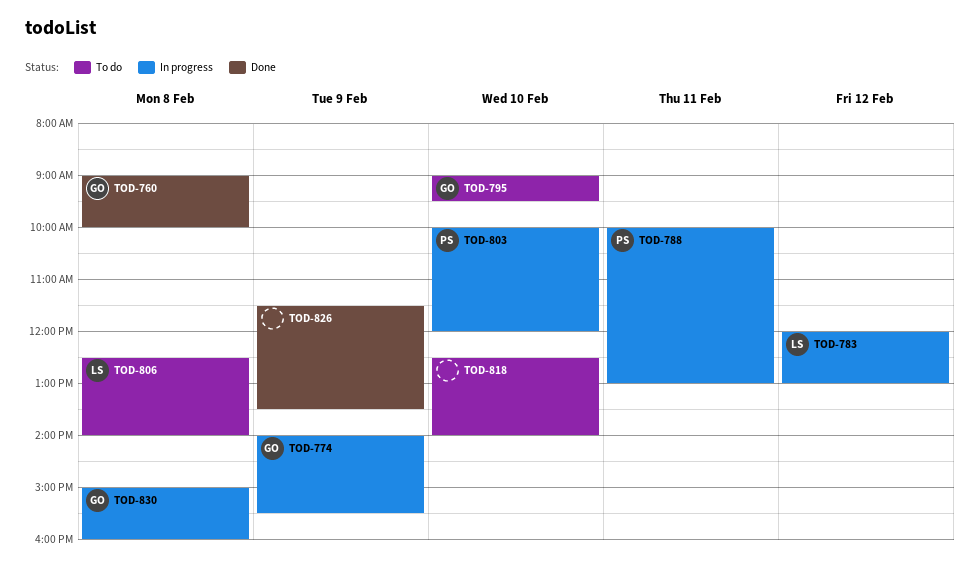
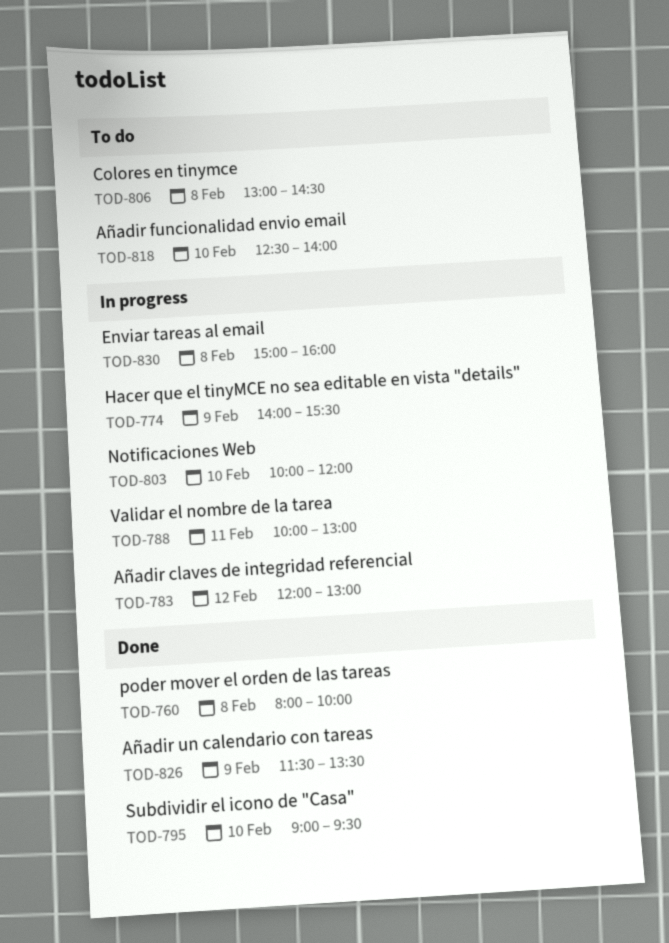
TOD-760, begins: 09:00 -> 08:00
TOD-795, status: To do -> Done
TOD-806, begins: 12:30 -> 13:00
TOD-806, ends: 14:00 -> 14:30

